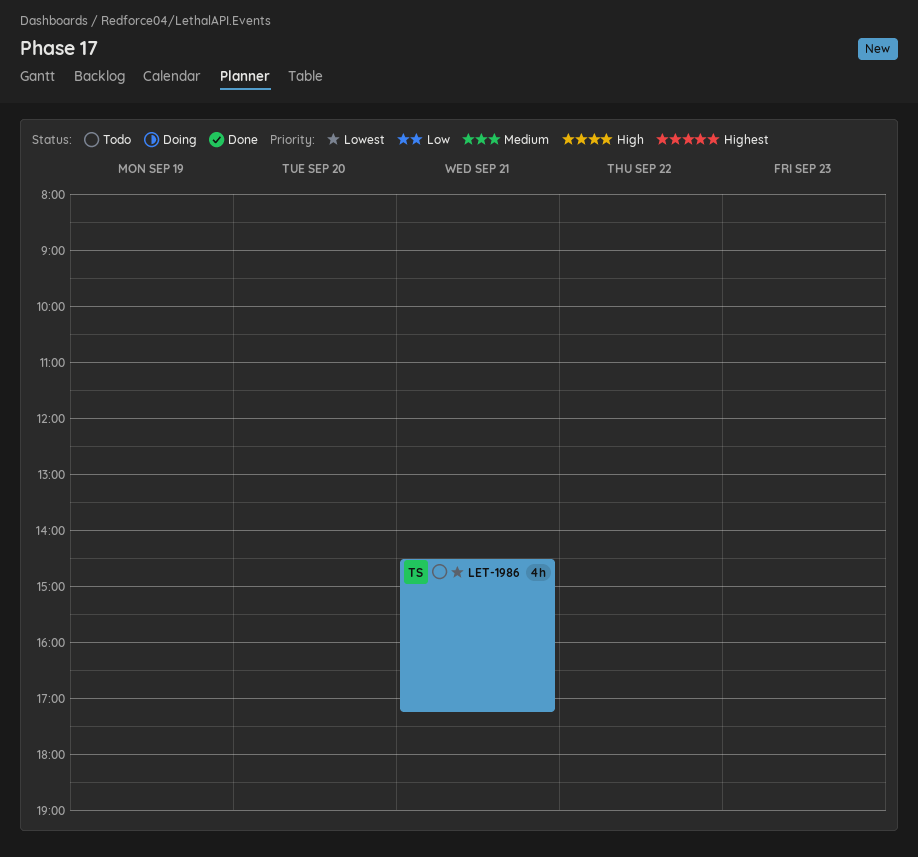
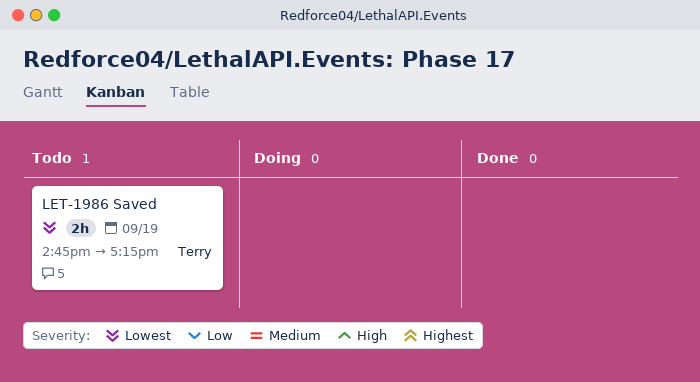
LET-1986, estimate: 4h -> 2h
LET-1986, day: Sep 21 -> Sep 19
LET-1986, begins: 14:30 -> 14:45

